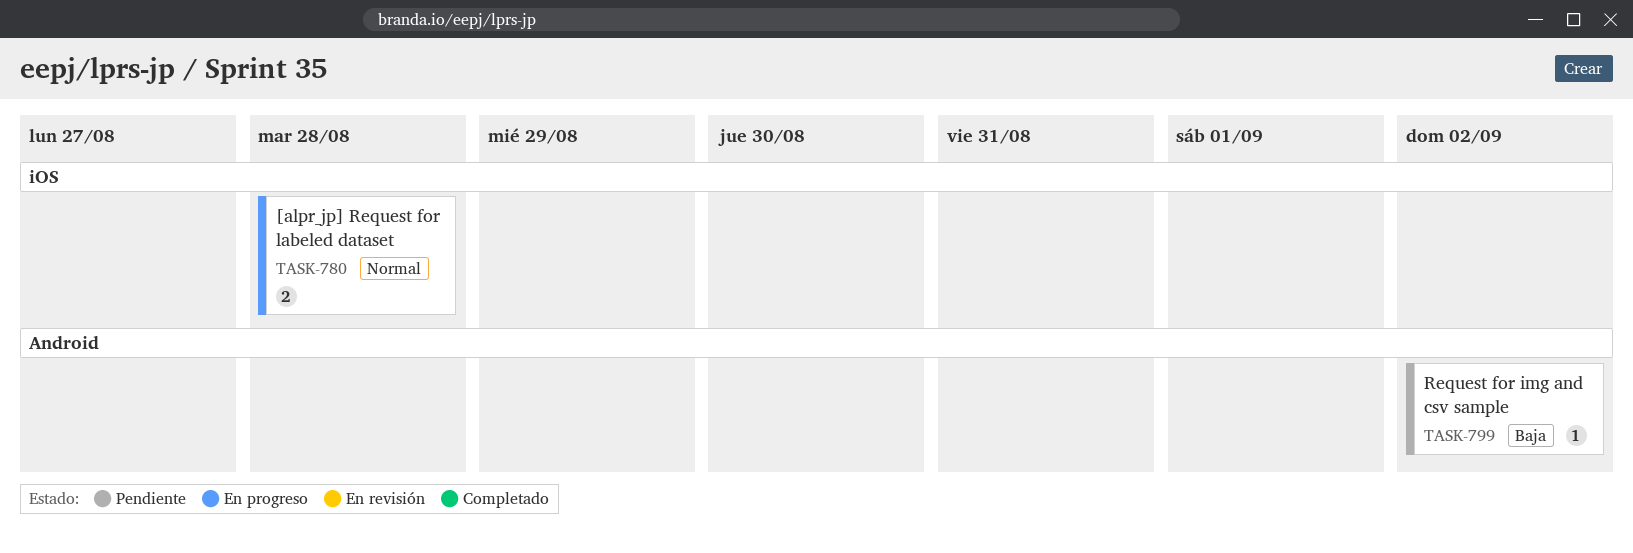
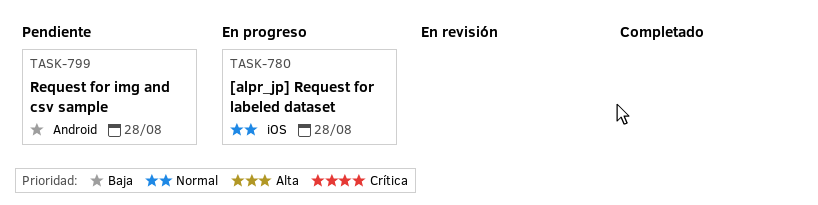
TASK-799, due: Sep 2 -> Aug 28

